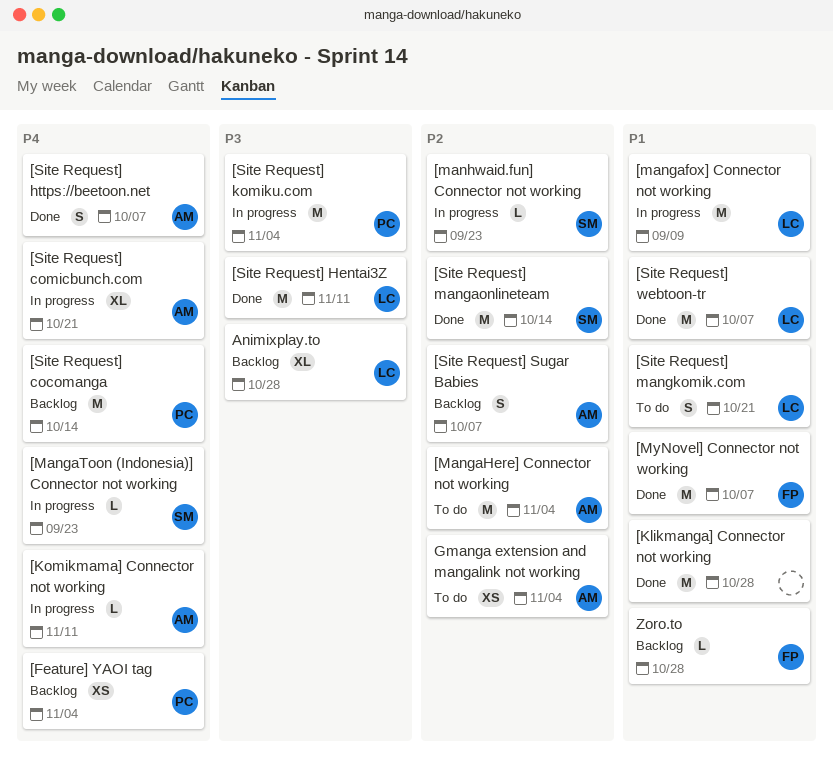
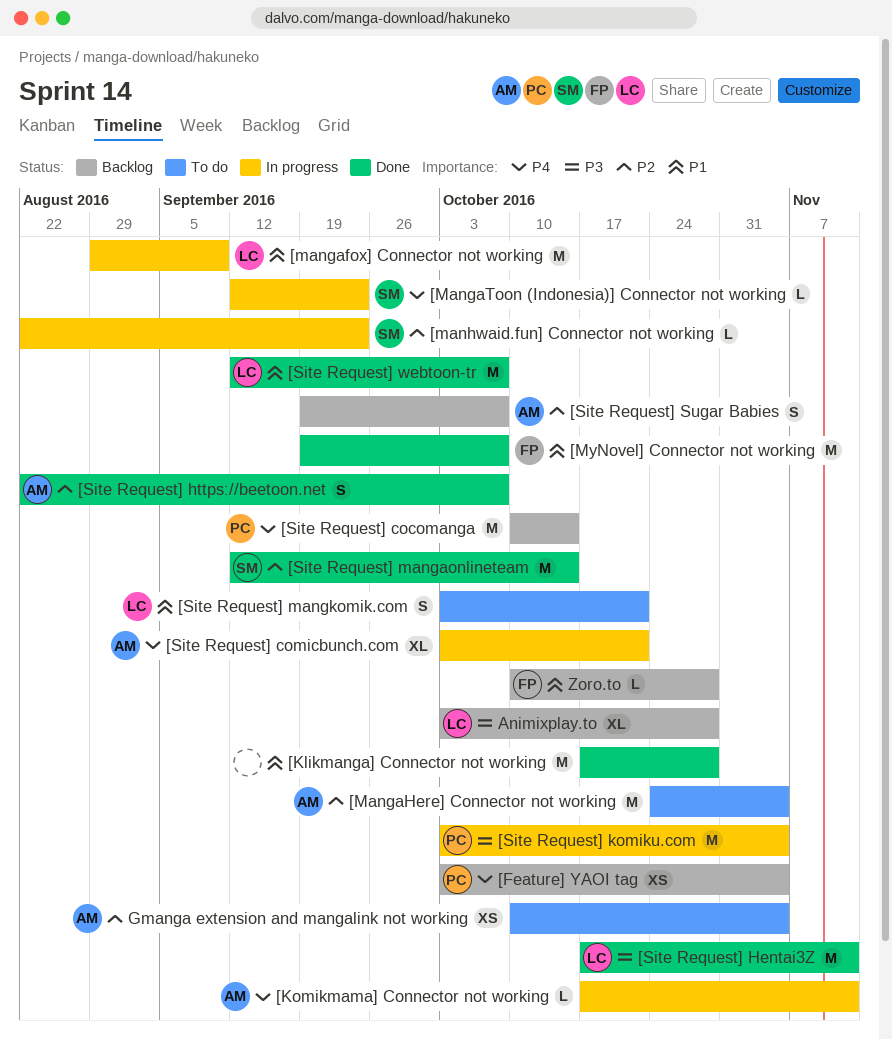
[Site Request] https://beetoon.net, priority: P4 -> P2

